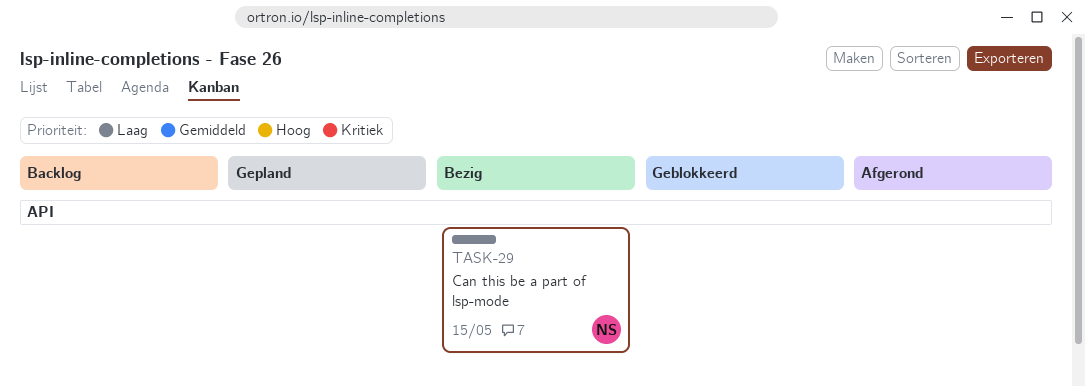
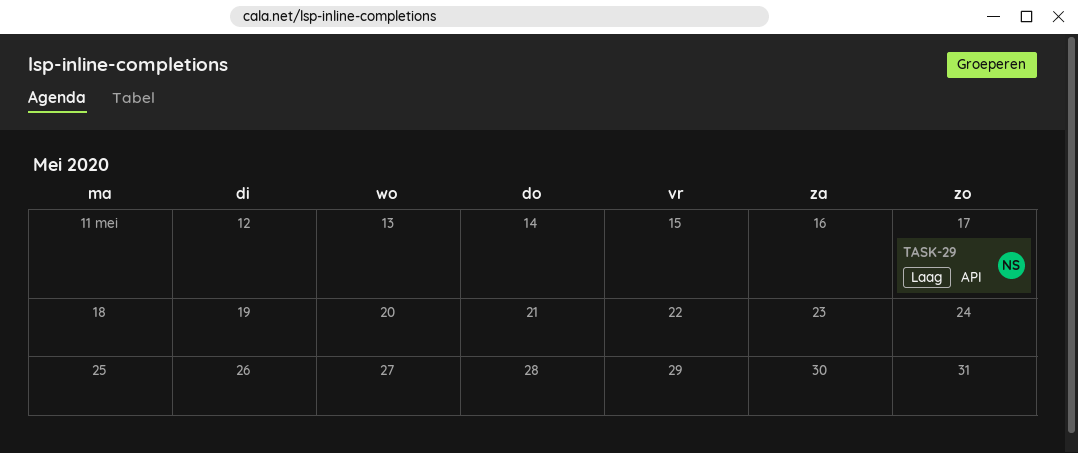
TASK-29, due: May 15 -> May 17

